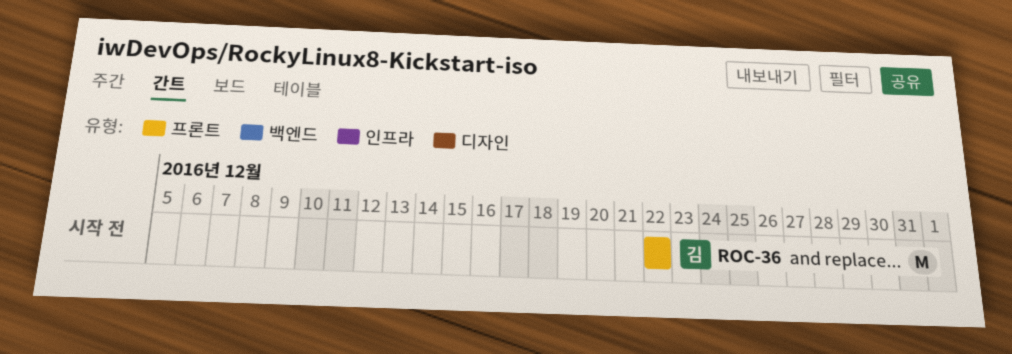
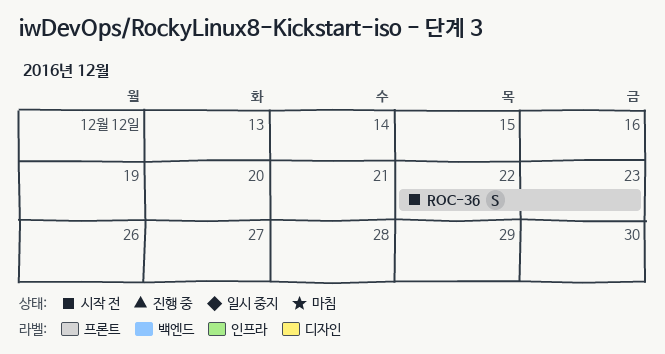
ROC-36, estimate: M -> S
ROC-36, due: Dec 22 -> Dec 23

